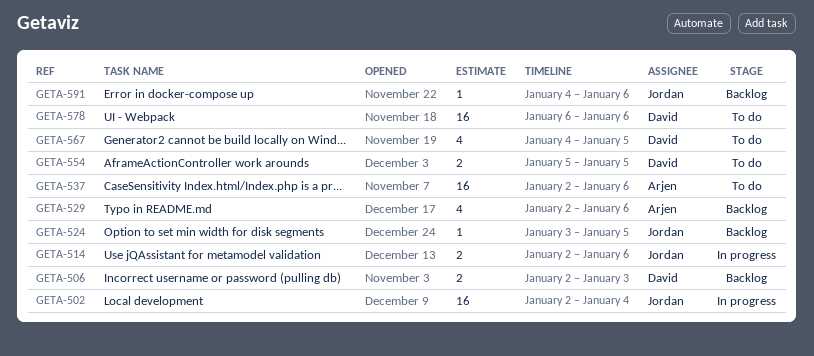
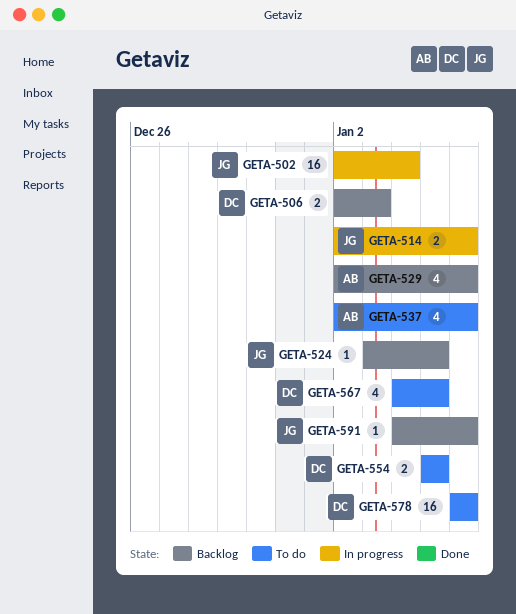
GETA-537, estimate: 16 -> 4

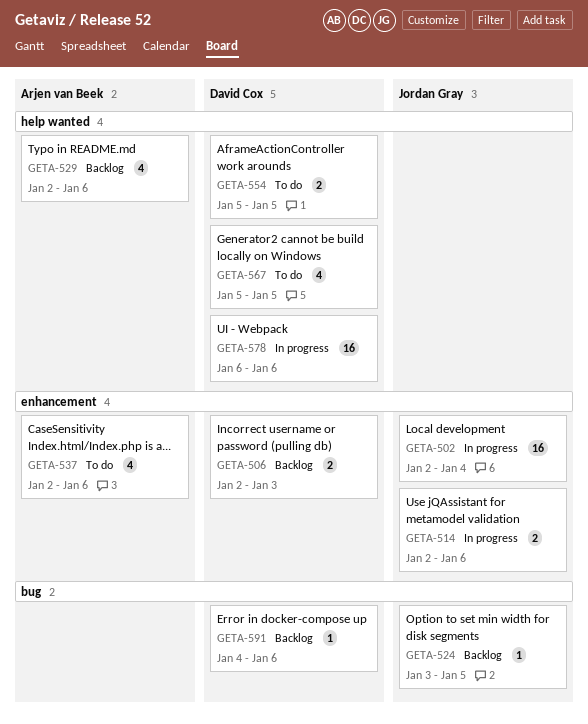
GETA-567, start: Jan 4 -> Jan 5
GETA-578, status: To do -> In progress
GETA-591, owner: Jordan Gray -> David Cox

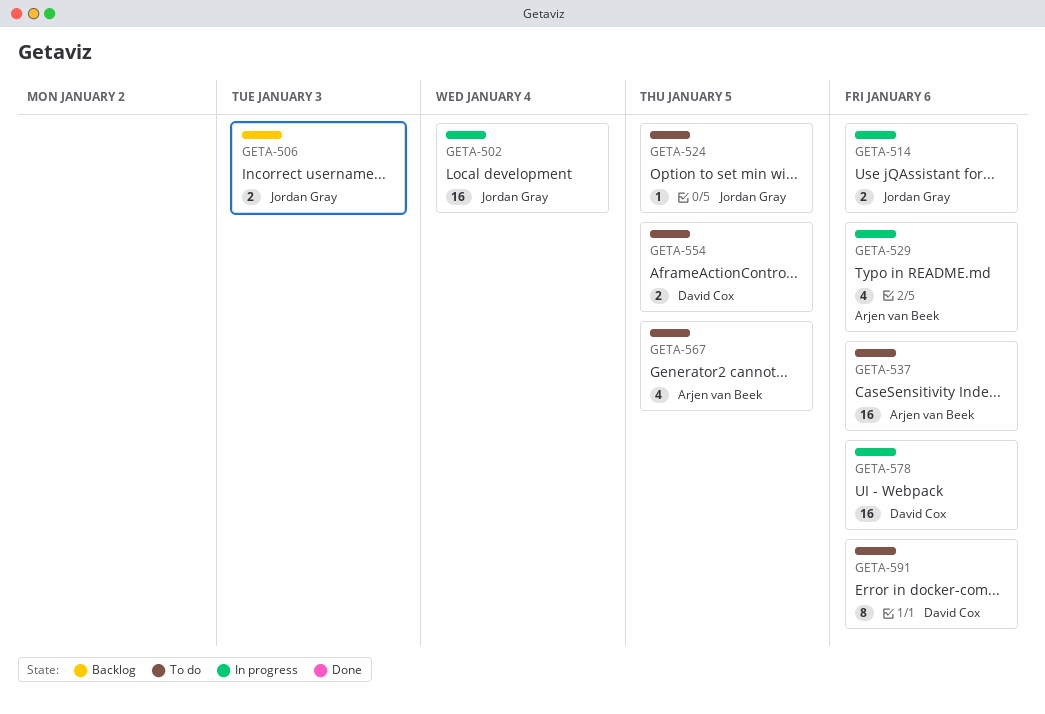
GETA-506, owner: David Cox -> Jordan Gray
GETA-524, status: Backlog -> To do
GETA-529, status: Backlog -> In progress
GETA-537, estimate: 4 -> 16
GETA-567, owner: David Cox -> Arjen van Beek
GETA-591, status: Backlog -> To do
GETA-591, estimate: 1 -> 8

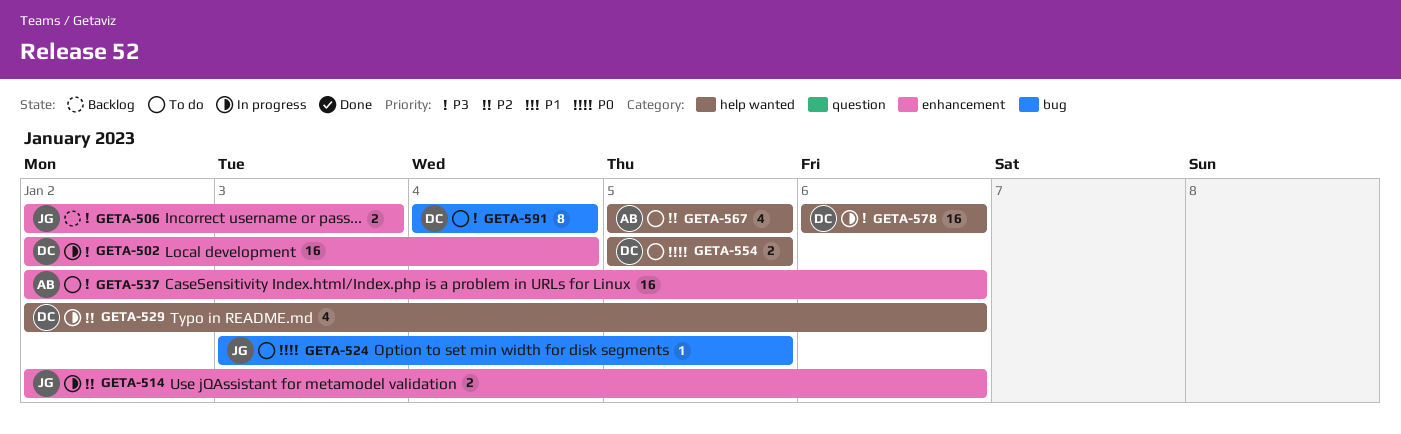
GETA-502, owner: Jordan Gray -> David Cox
GETA-529, owner: Arjen van Beek -> David Cox
GETA-591, due: Jan 6 -> Jan 4

